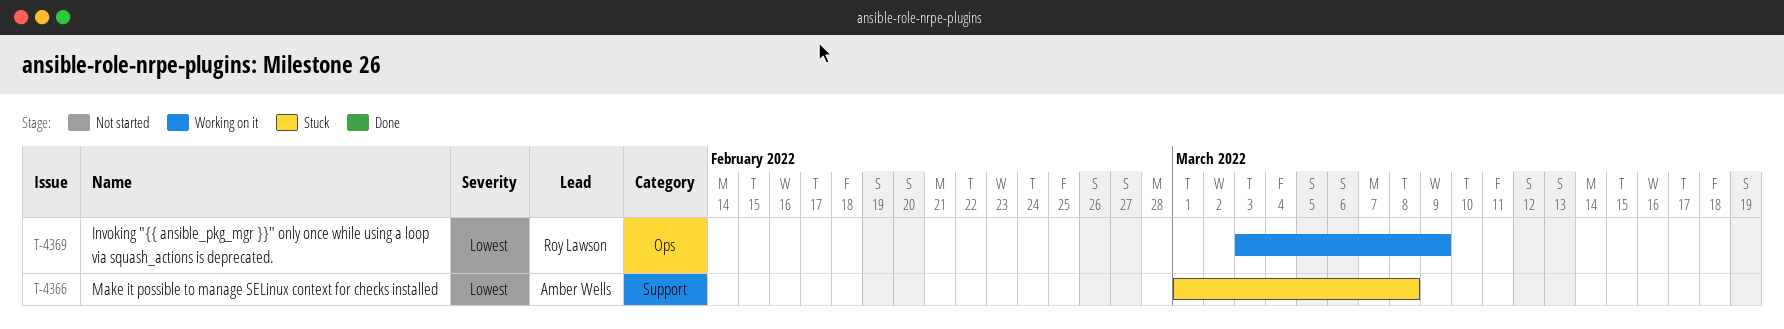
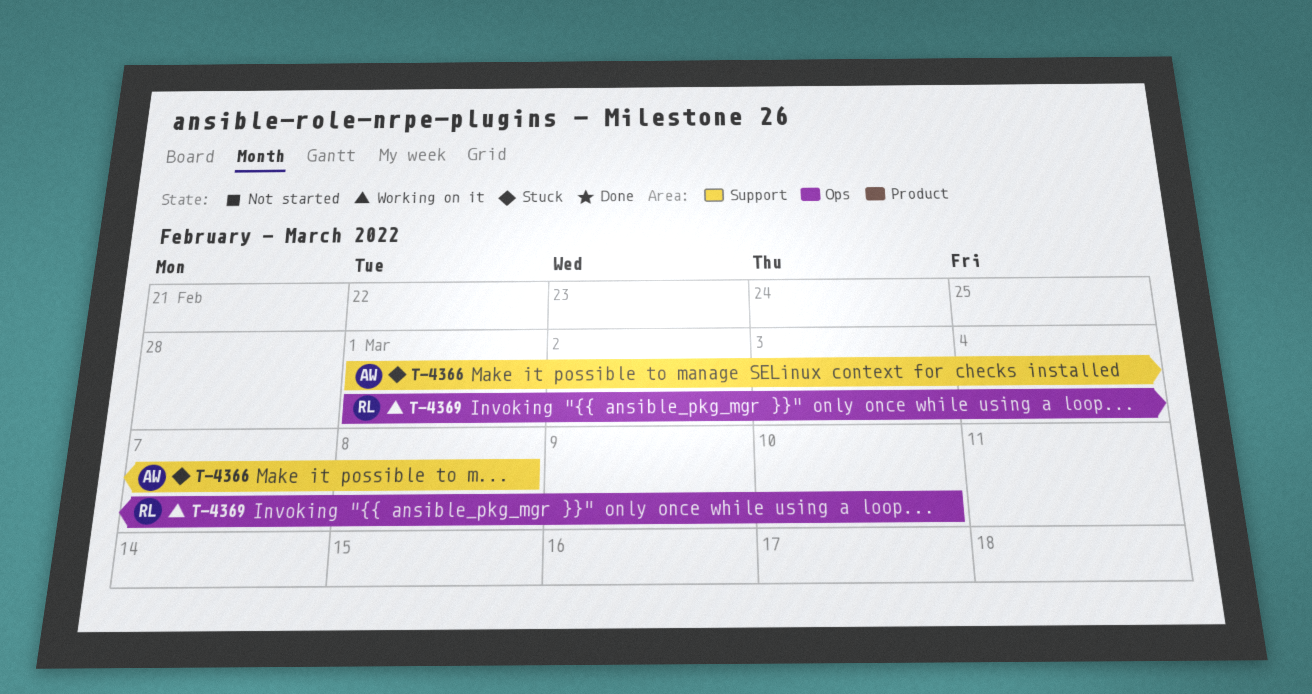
T-4369, start: Mar 3 -> Mar 1
T-4369, due: Mar 9 -> Mar 10

